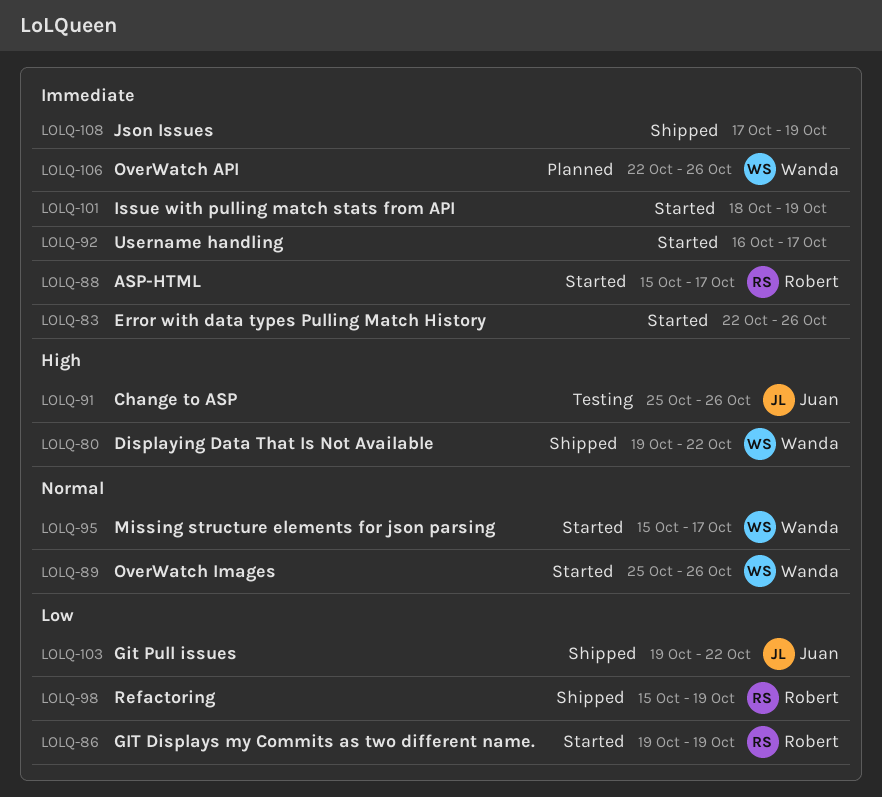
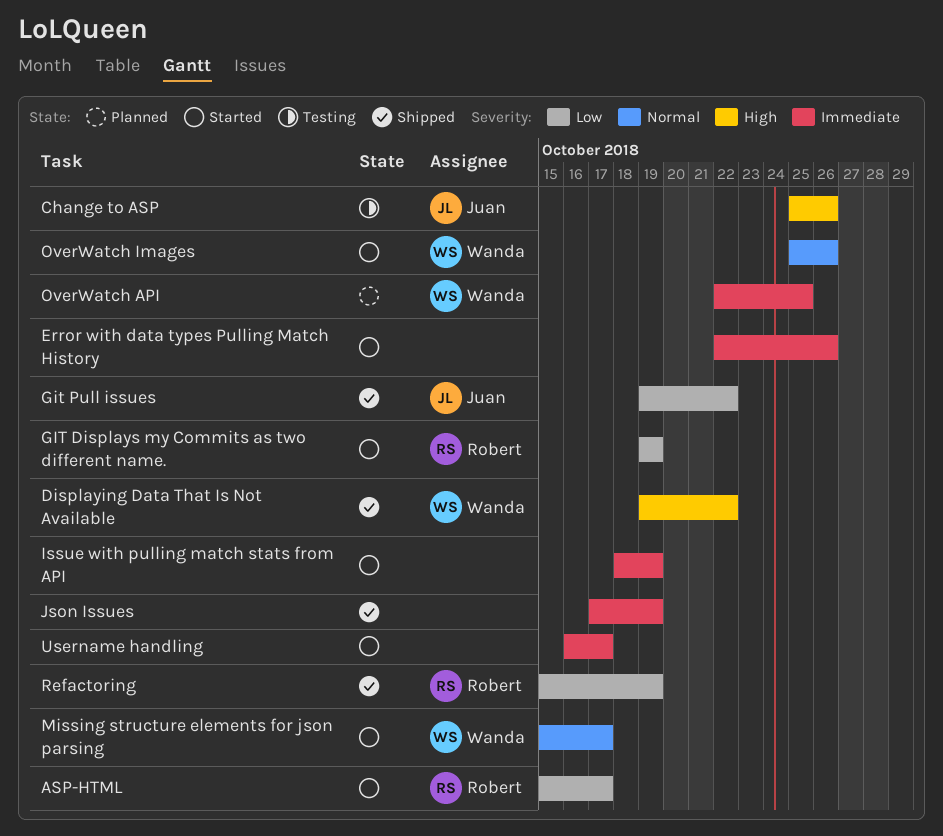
ASP-HTML, priority: Immediate -> Low
OverWatch API, due: Oct 26 -> Oct 25

